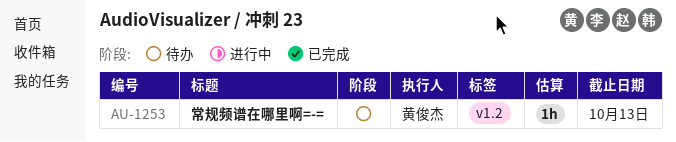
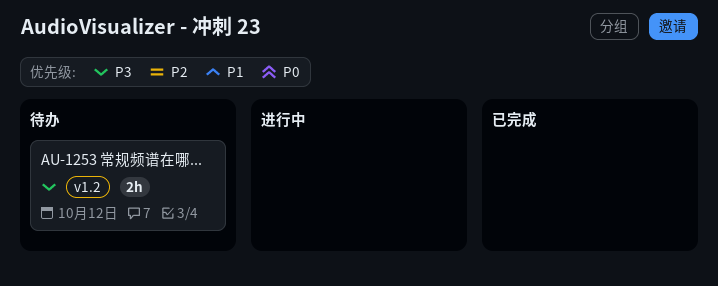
AU-1253, estimate: 1h -> 2h
AU-1253, due: Oct 13 -> Oct 12

